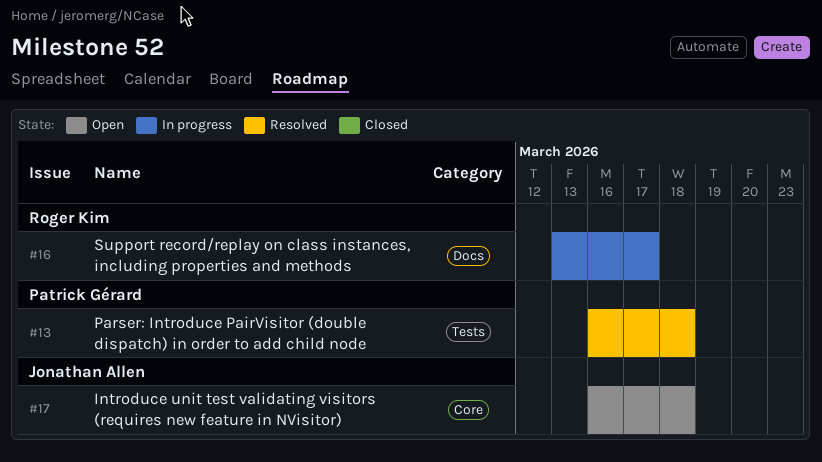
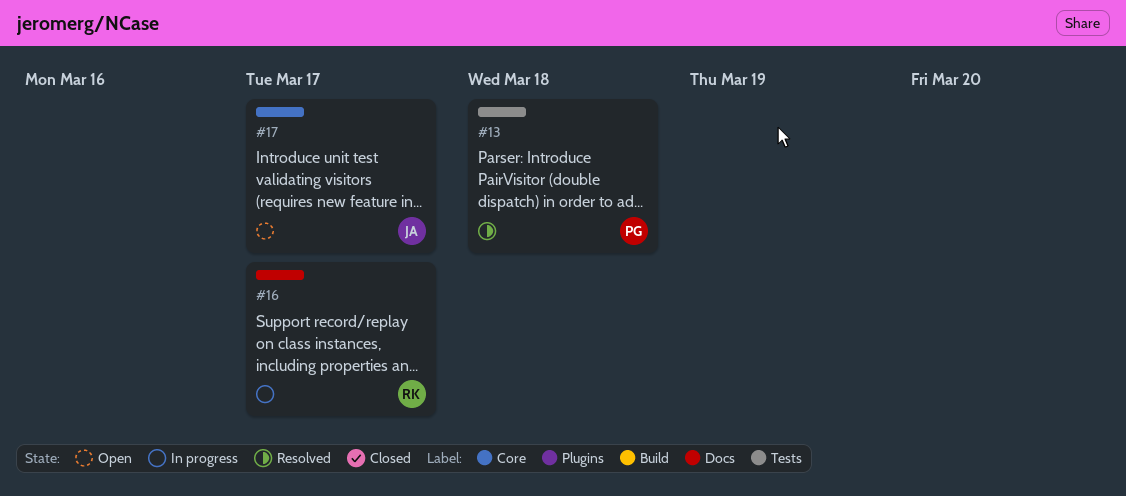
#17, due: Mar 18 -> Mar 17

